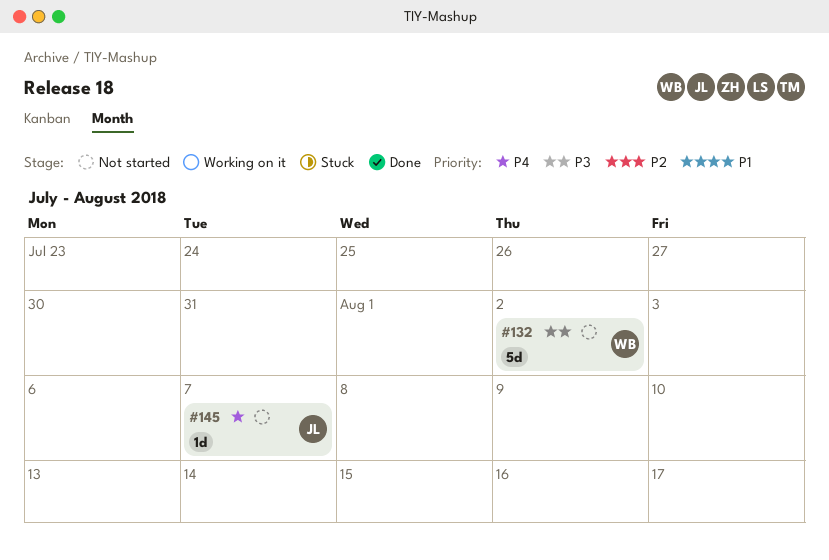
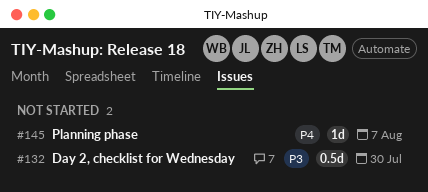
#132, estimate: 5d -> 0.5d
#132, due: Aug 2 -> Jul 30

